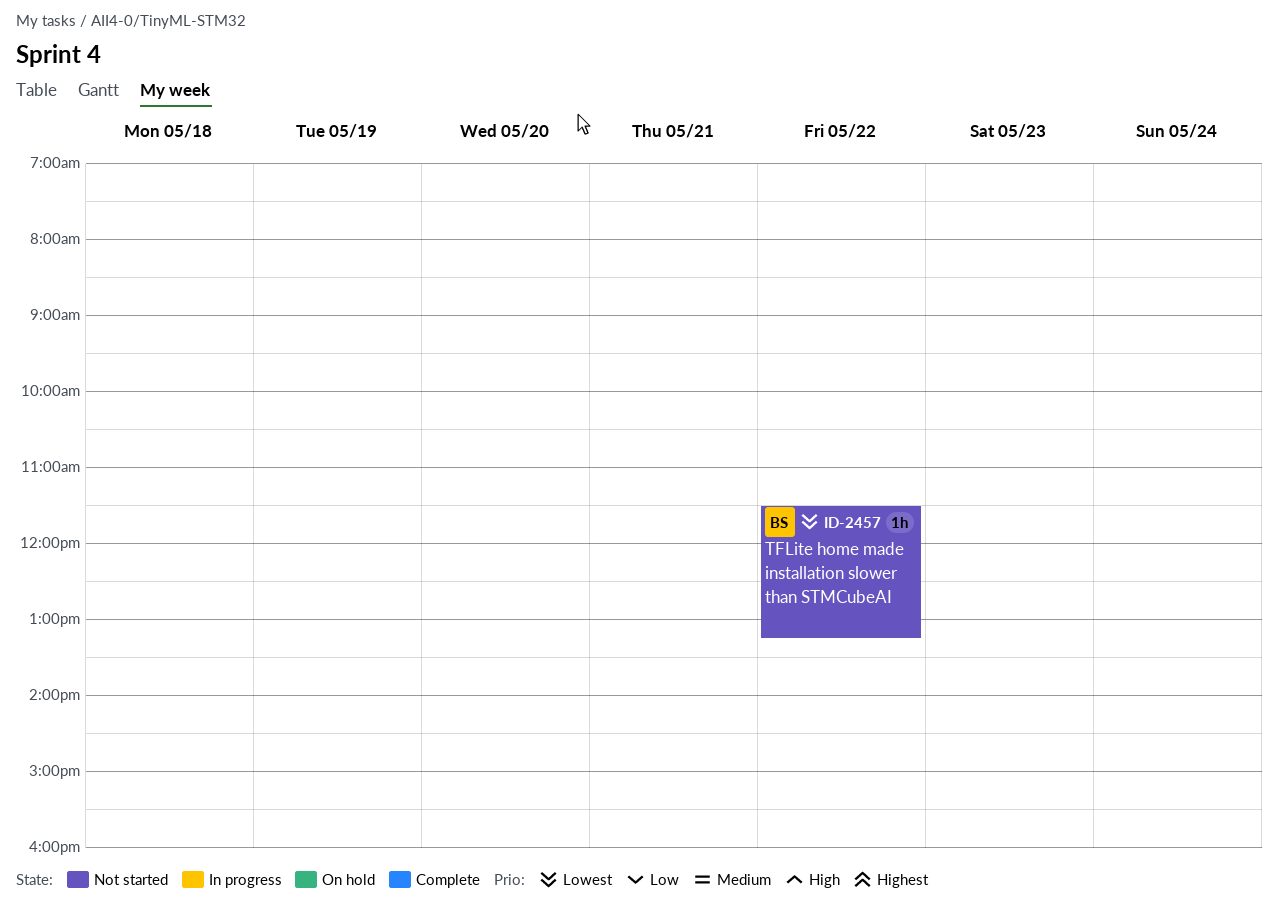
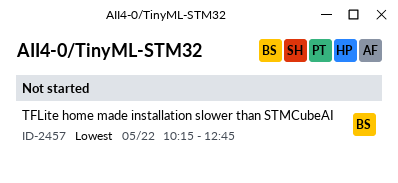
ID-2457, begins: 11:30 -> 10:15
ID-2457, ends: 13:15 -> 12:45

